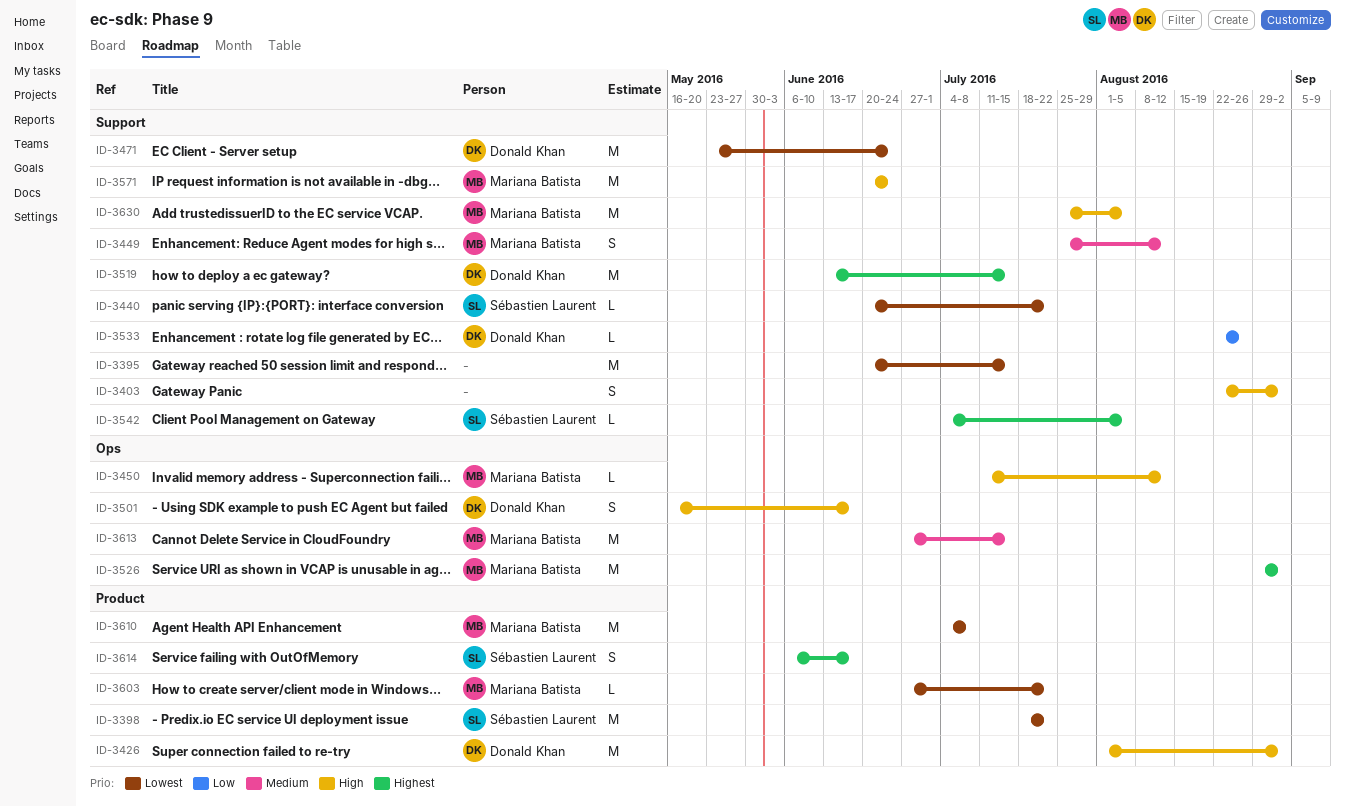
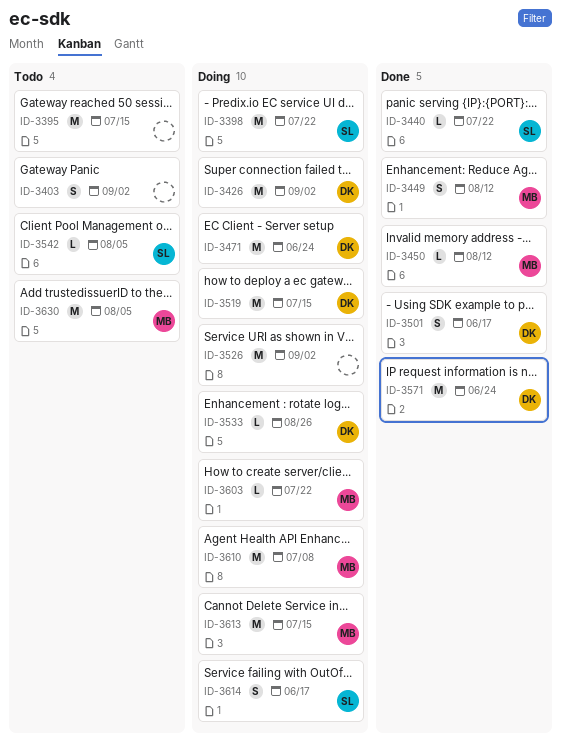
ID-3526, owner: Mariana Batista -> none
ID-3571, owner: Mariana Batista -> Donald Khan

